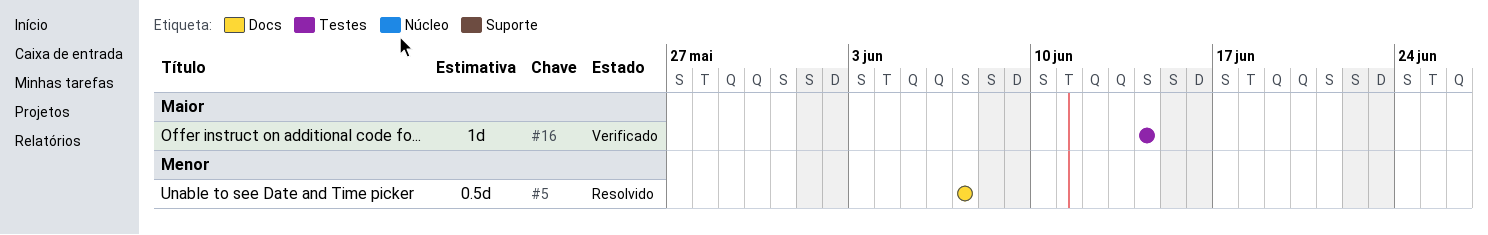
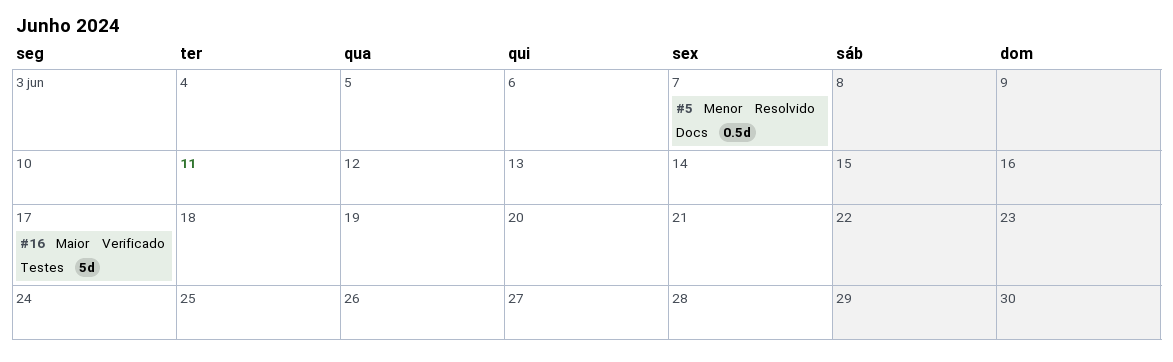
#16, estimate: 1d -> 5d
#16, due: Jun 14 -> Jun 17

